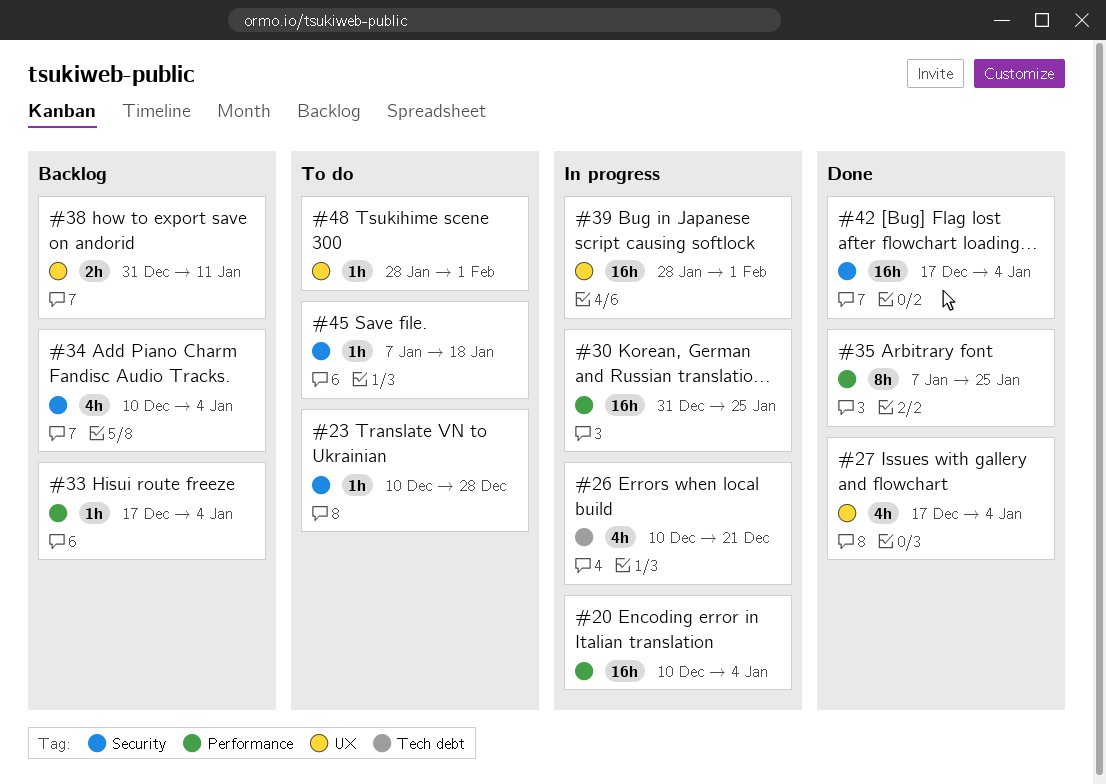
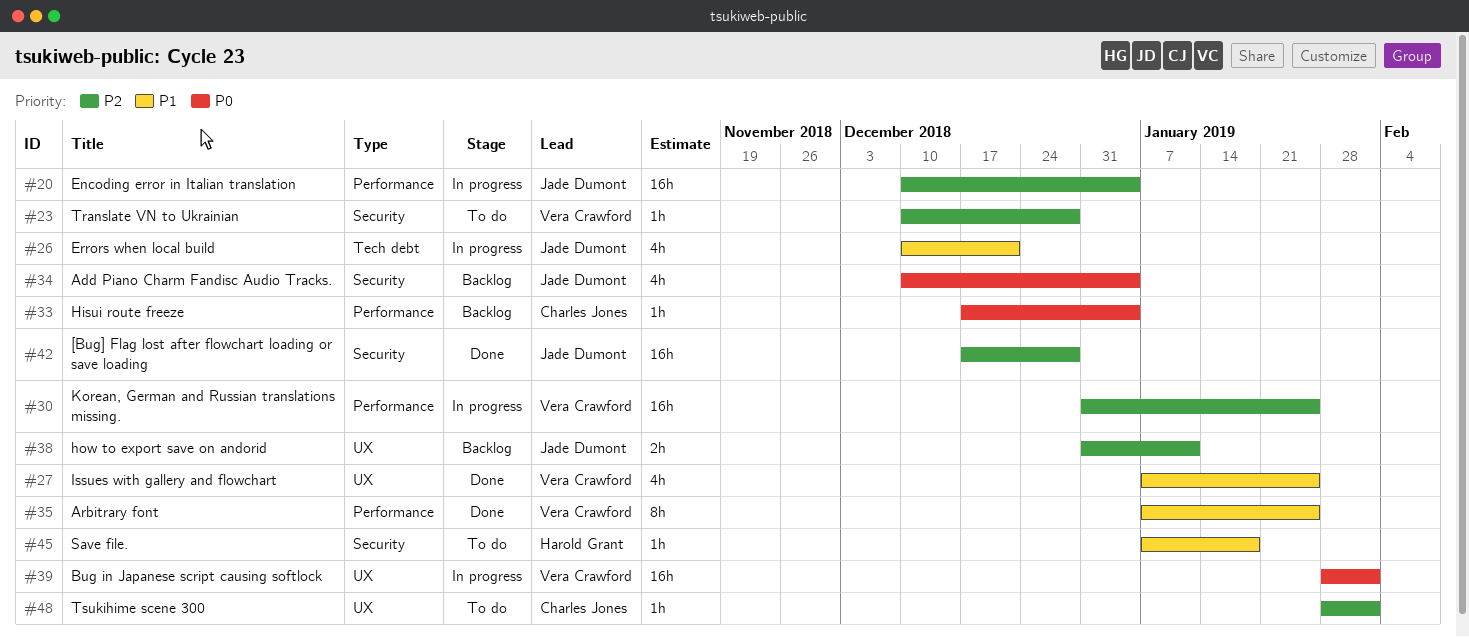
#27, start: Dec 17 -> Jan 7
#27, due: Jan 4 -> Jan 25
#42, due: Jan 4 -> Dec 28

